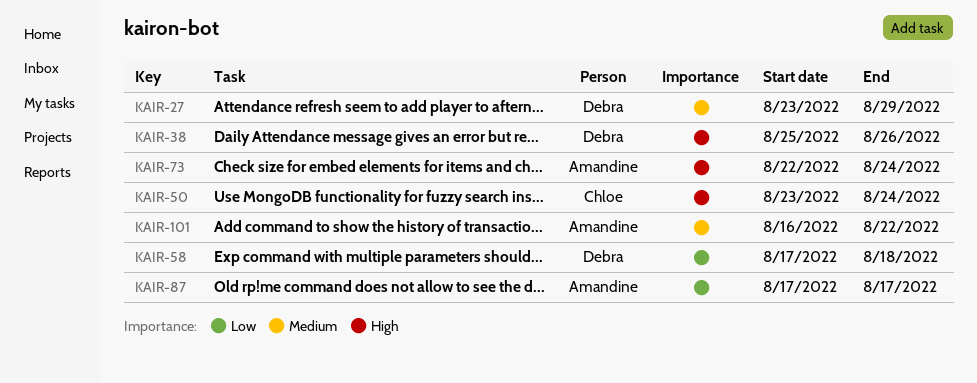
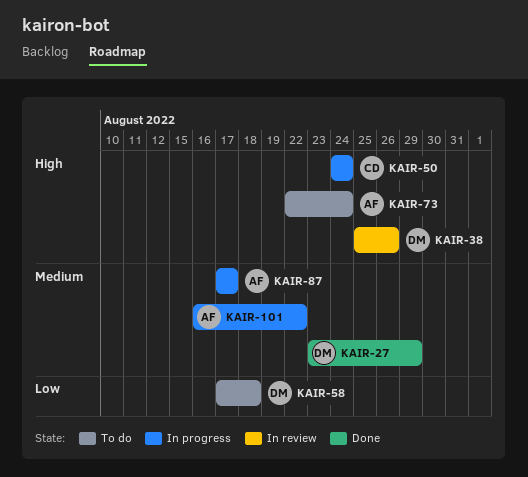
KAIR-50, start: Aug 23 -> Aug 24
KAIR-87, priority: Low -> Medium

